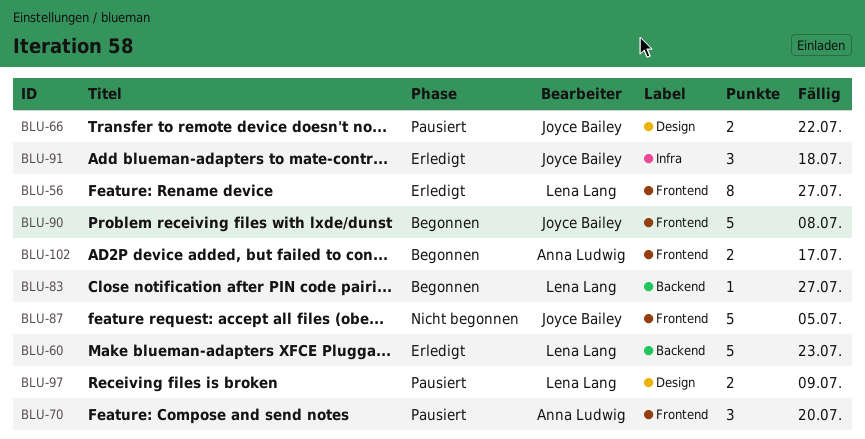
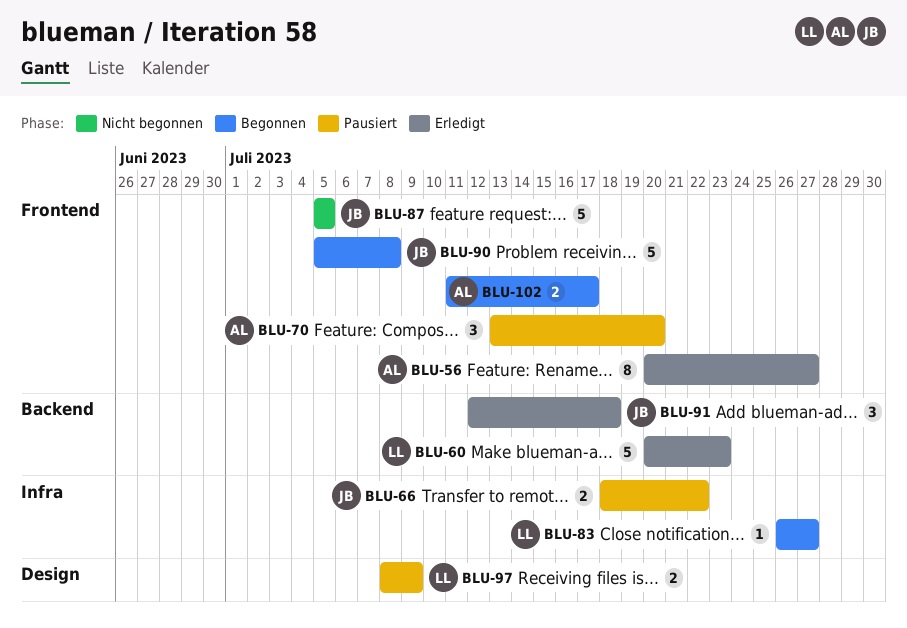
BLU-56, owner: Lena Lang -> Anna Ludwig
BLU-66, label: Design -> Infra
BLU-83, label: Backend -> Infra
BLU-91, label: Infra -> Backend

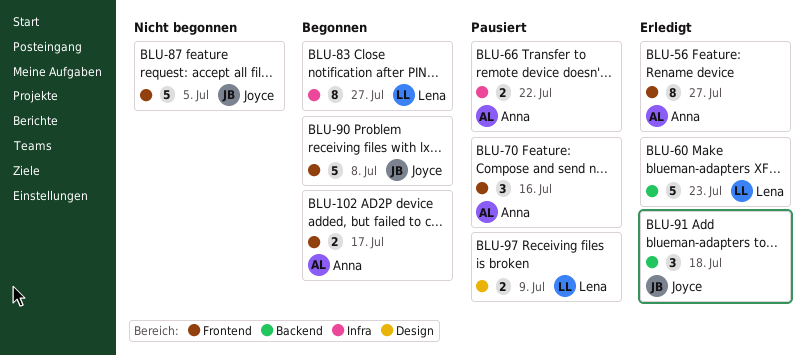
BLU-66, owner: Joyce -> Anna
BLU-70, due: Jul 20 -> Jul 16
BLU-83, estimate: 1 -> 8

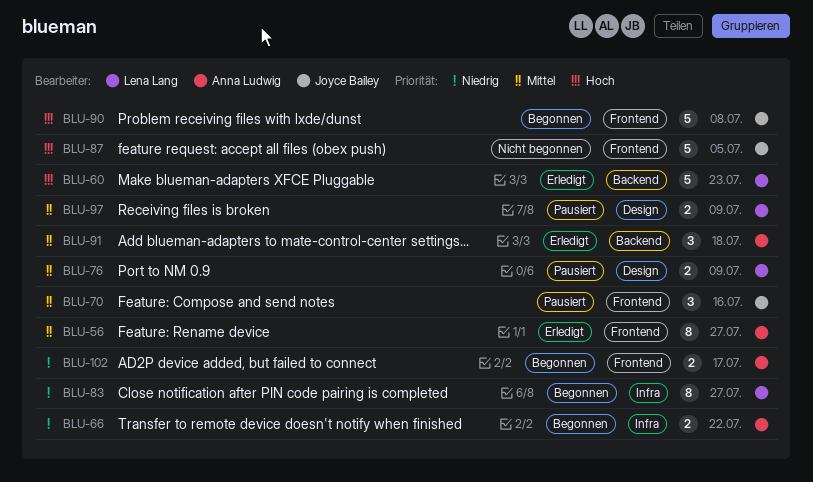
BLU-66, status: Pausiert -> Begonnen
BLU-70, owner: Anna Ludwig -> Joyce Bailey
BLU-76: none -> present
BLU-91, owner: Joyce Bailey -> Anna Ludwig

